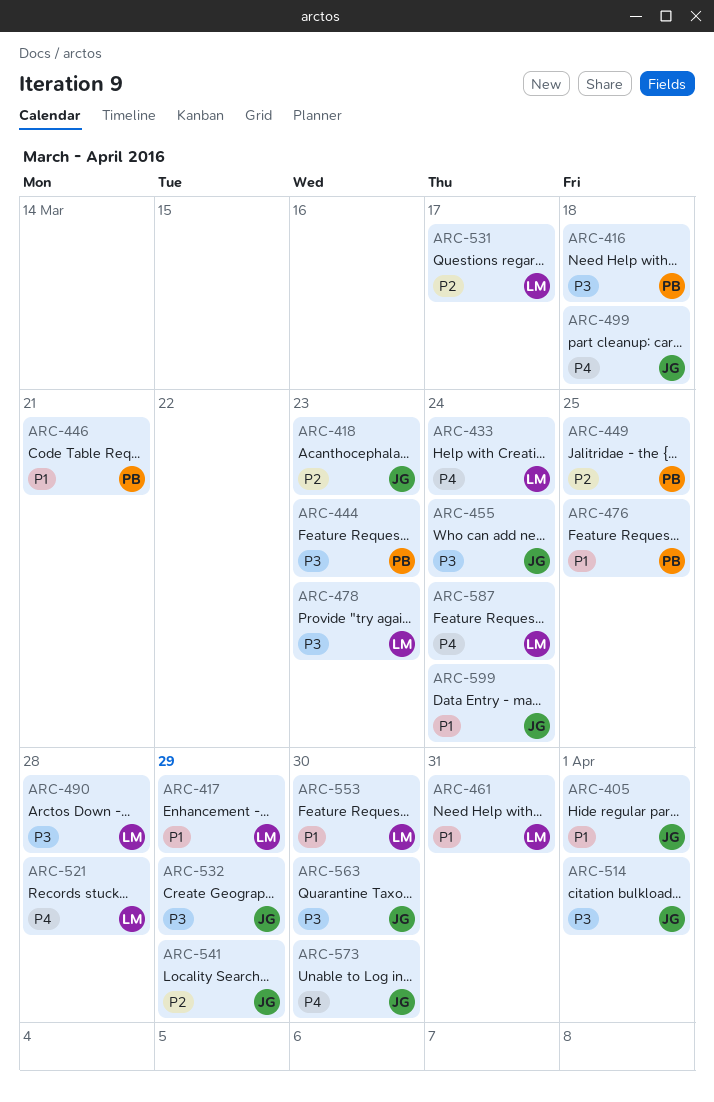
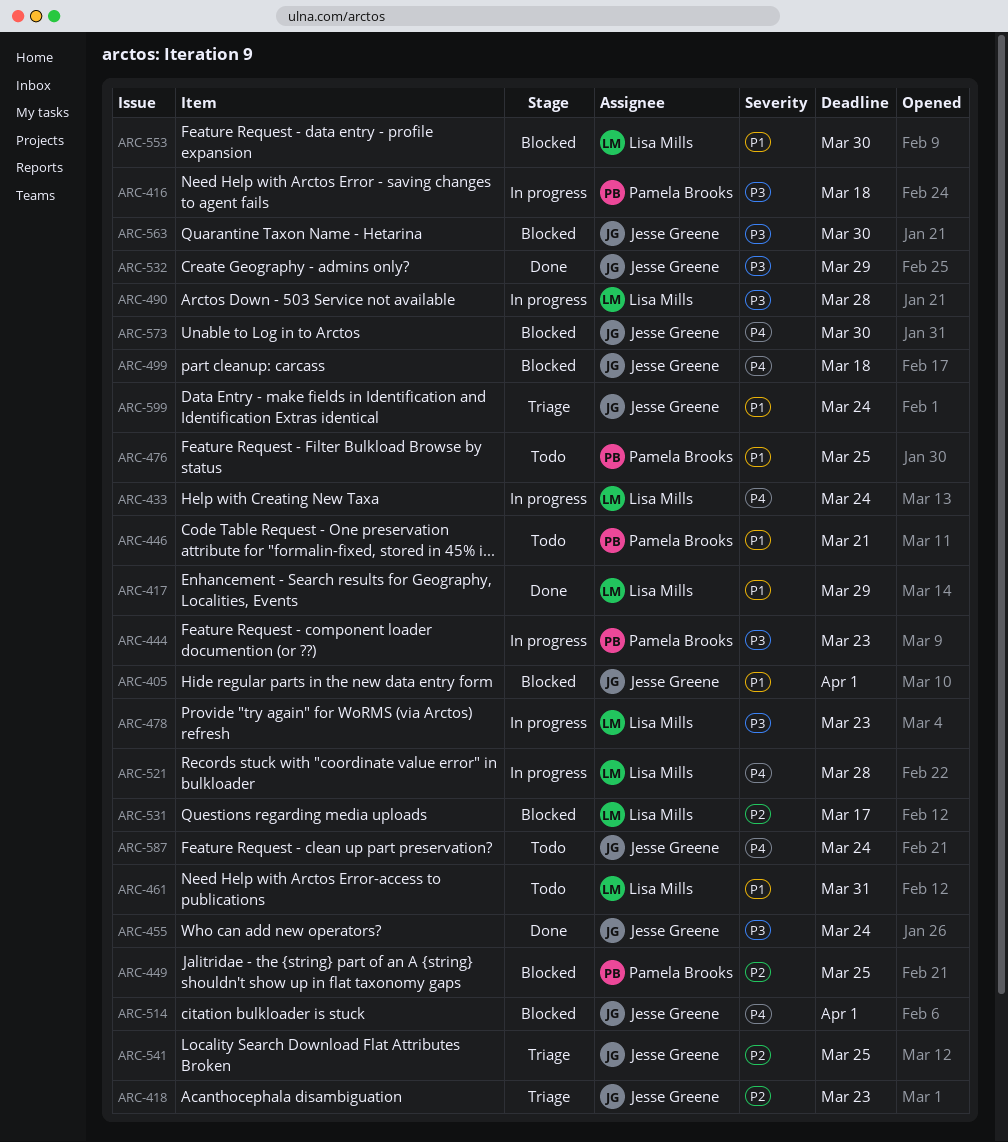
ARC-514, priority: P3 -> P4
ARC-541, due: Mar 29 -> Mar 25
ARC-587, owner: Lisa Mills -> Jesse Greene

